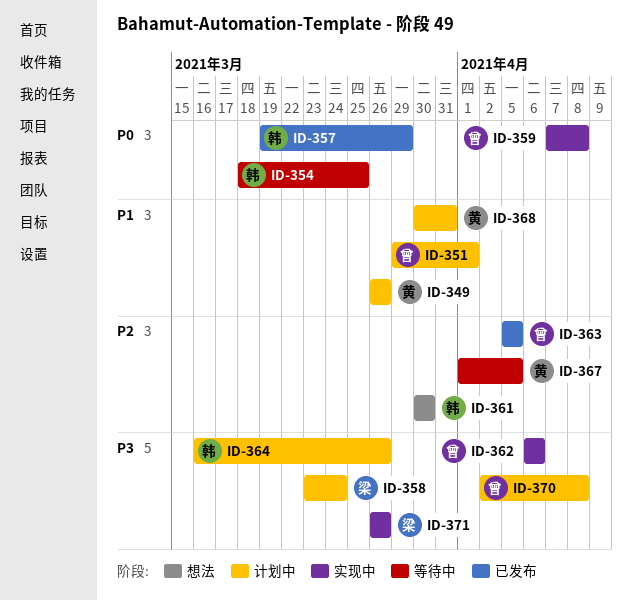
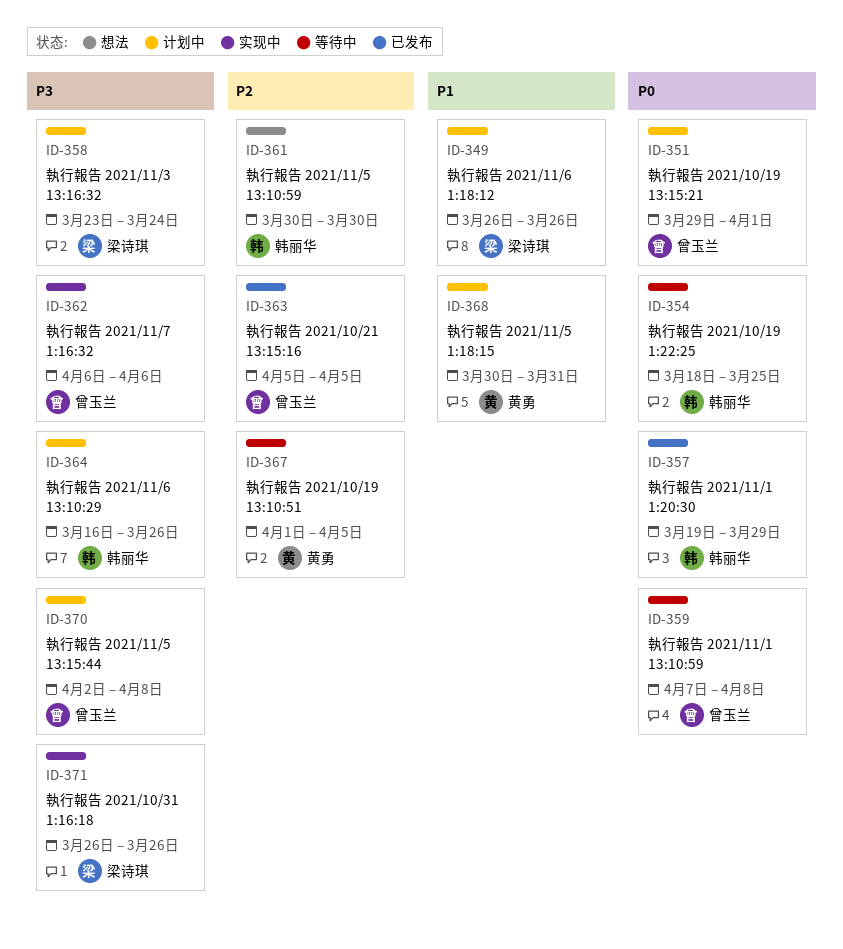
ID-349, owner: 黄勇 -> 梁诗琪
ID-351, priority: P1 -> P0
ID-359, status: 实现中 -> 等待中

